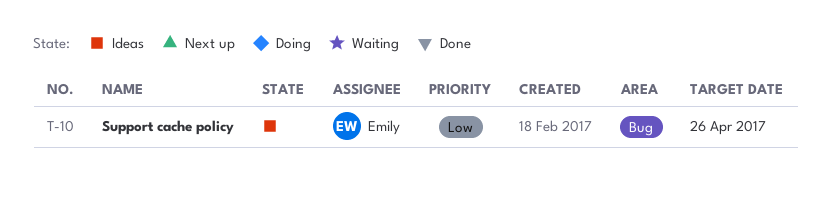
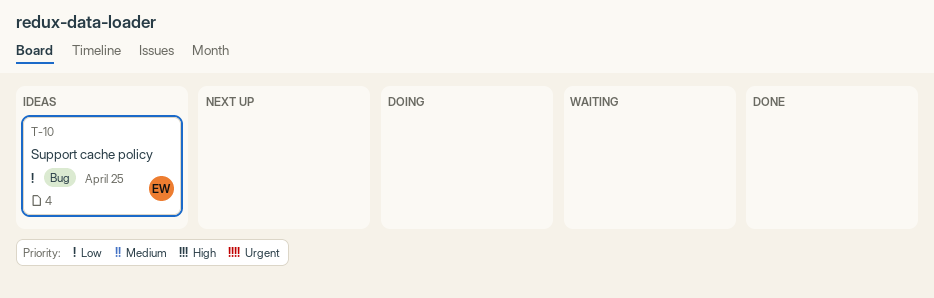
T-10, due: Apr 26 -> Apr 25

